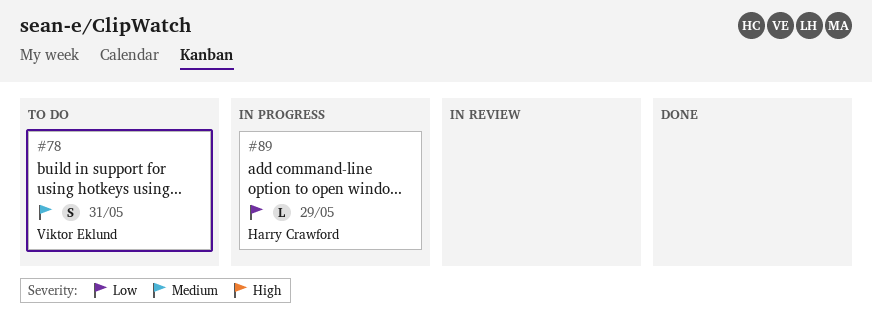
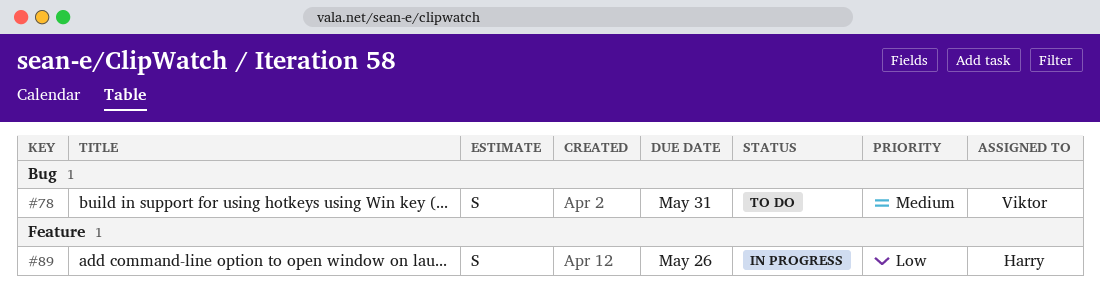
#89, estimate: L -> S
#89, due: May 29 -> May 26

